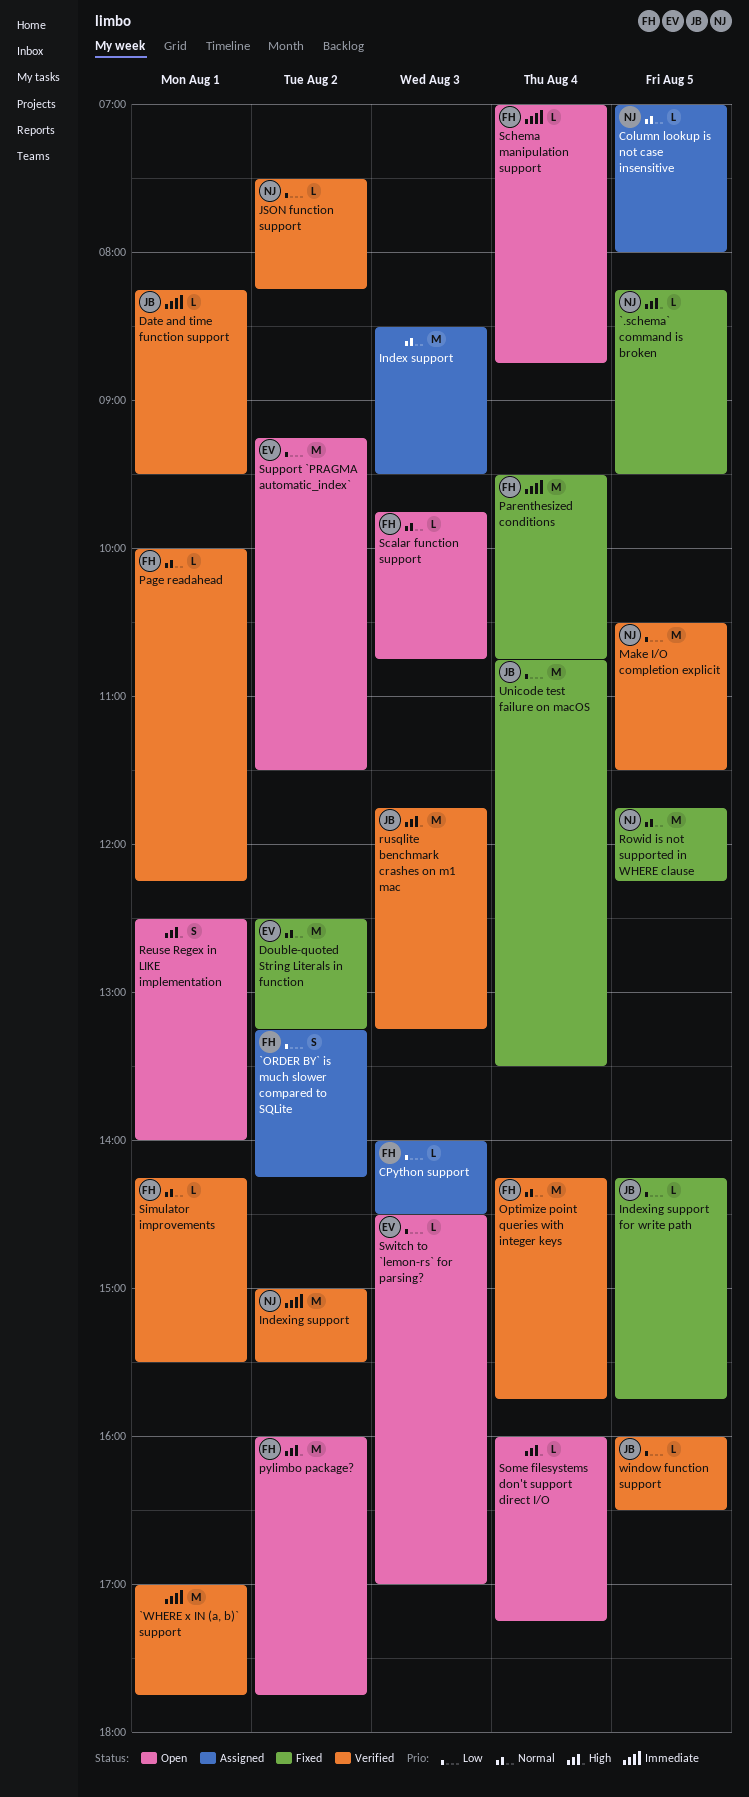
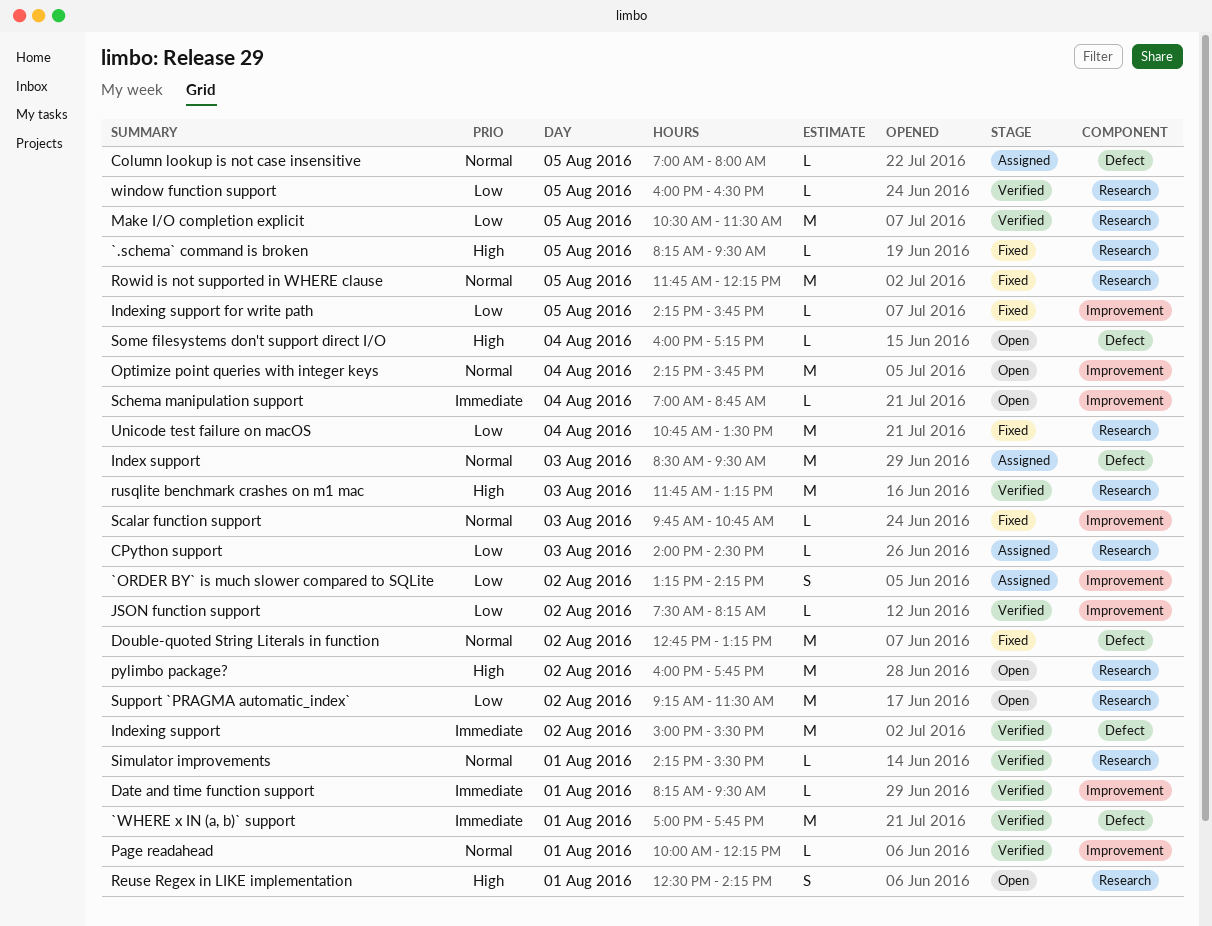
Double-quoted String Literals in function, begins: 12:30 -> 12:45
Optimize point queries with integer keys, status: Verified -> Open
Parenthesized conditions: present -> none
Reuse Regex in LIKE implementation, ends: 14:00 -> 14:15
Scalar function support, status: Open -> Fixed
Switch to `lemon-rs` for parsing?: present -> none

